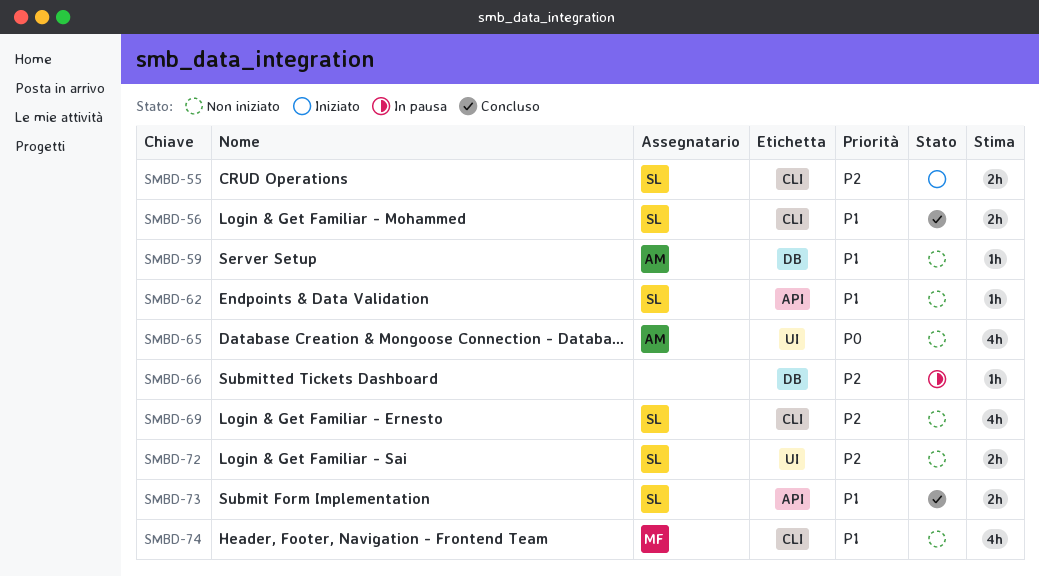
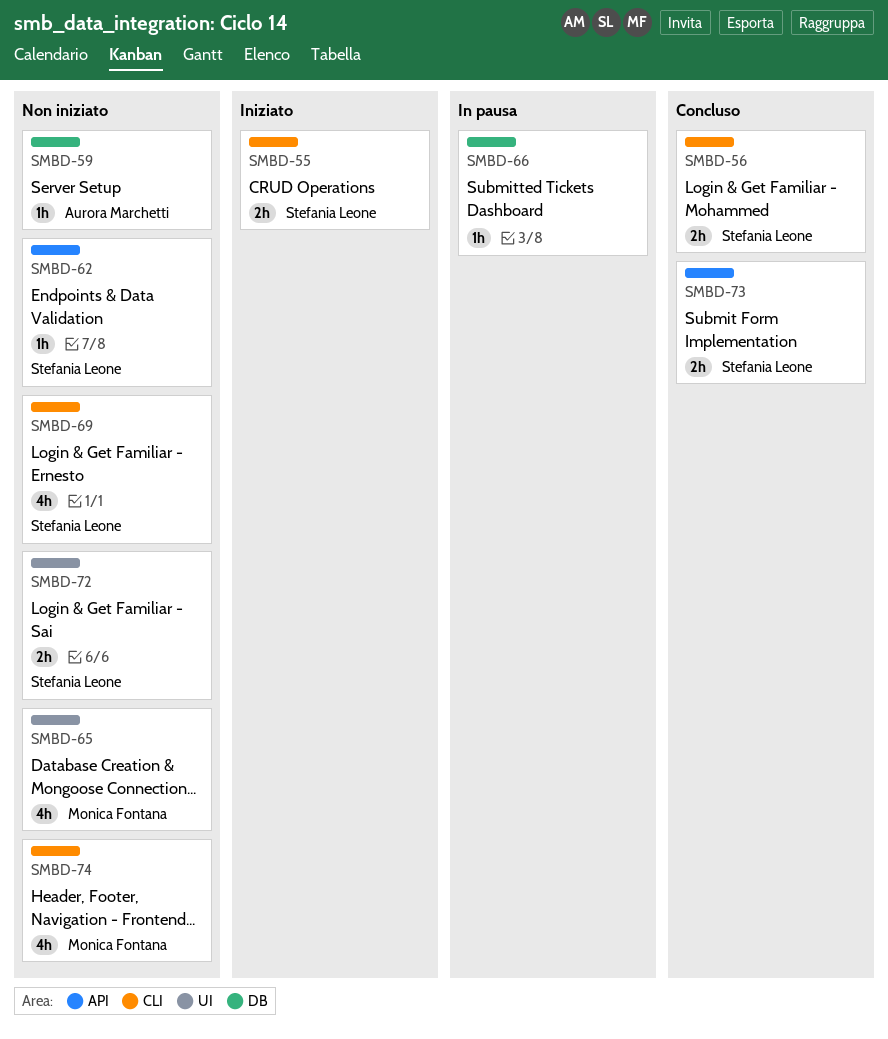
SMBD-65, owner: Aurora Marchetti -> Monica Fontana

